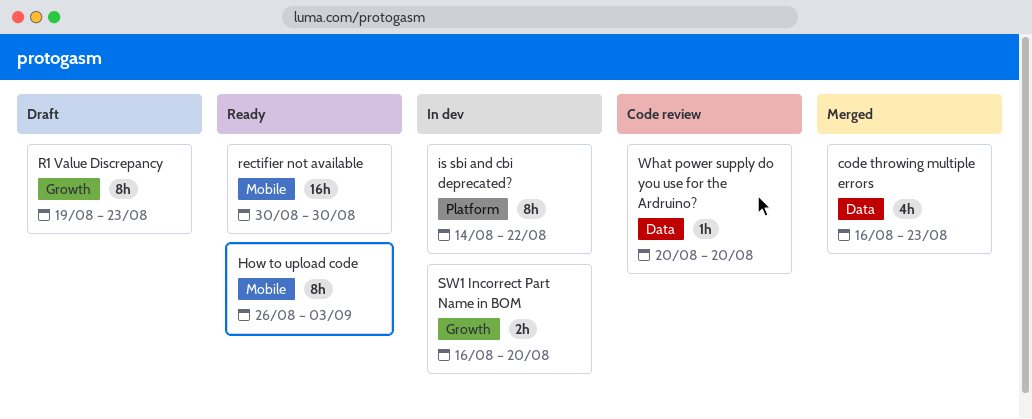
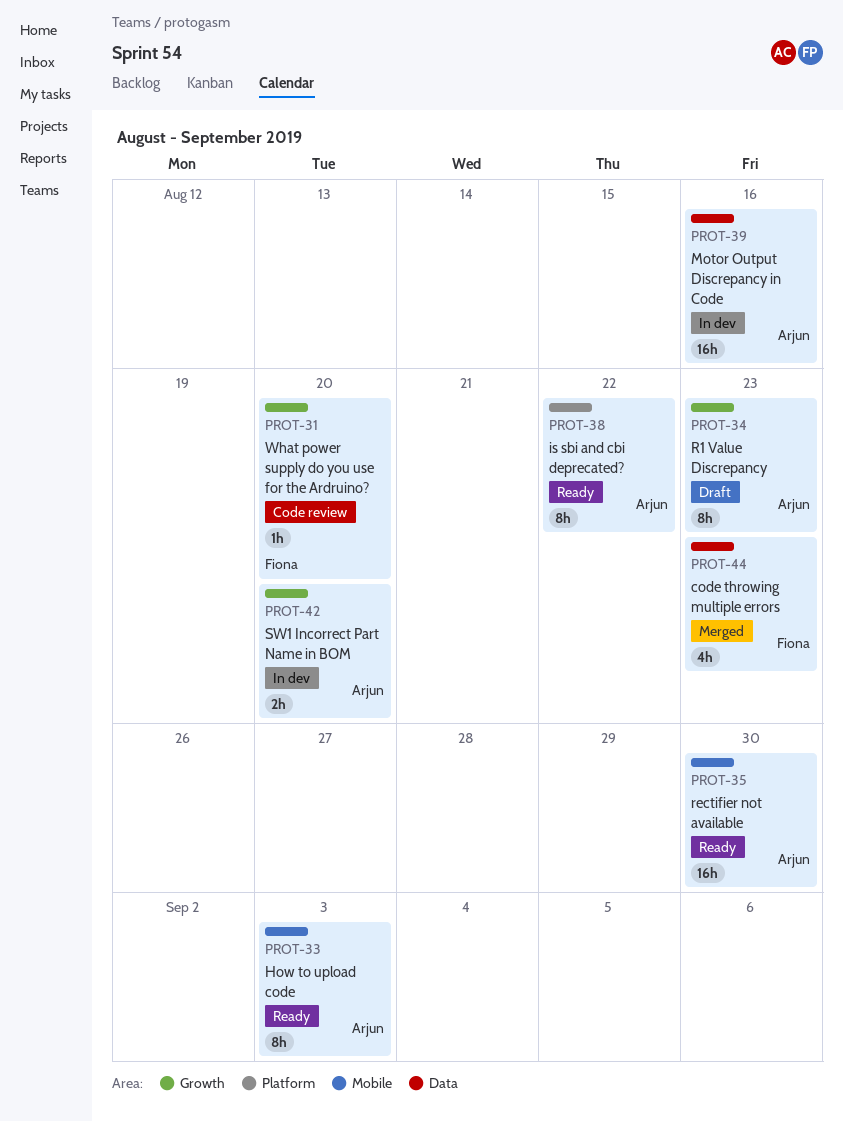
is sbi and cbi deprecated?, status: In dev -> Ready
Motor Output Discrepancy in Code: none -> present
What power supply do you use for the Ardruino?, label: Data -> Growth

